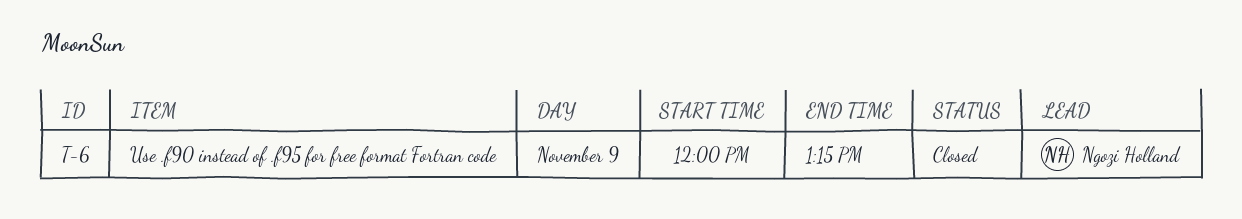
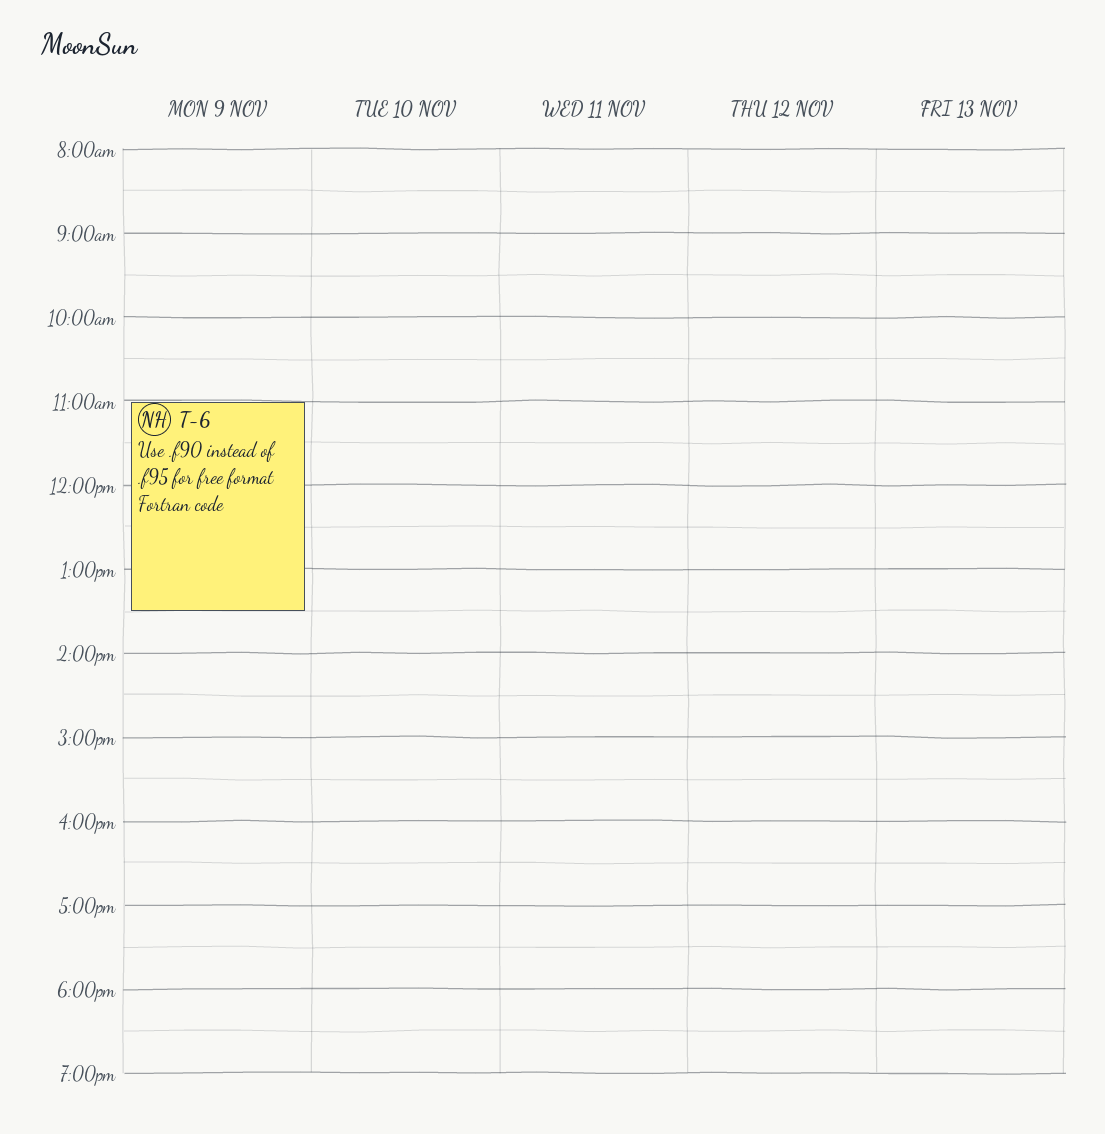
T-6, begins: 12:00 -> 11:00
T-6, ends: 13:15 -> 13:30

